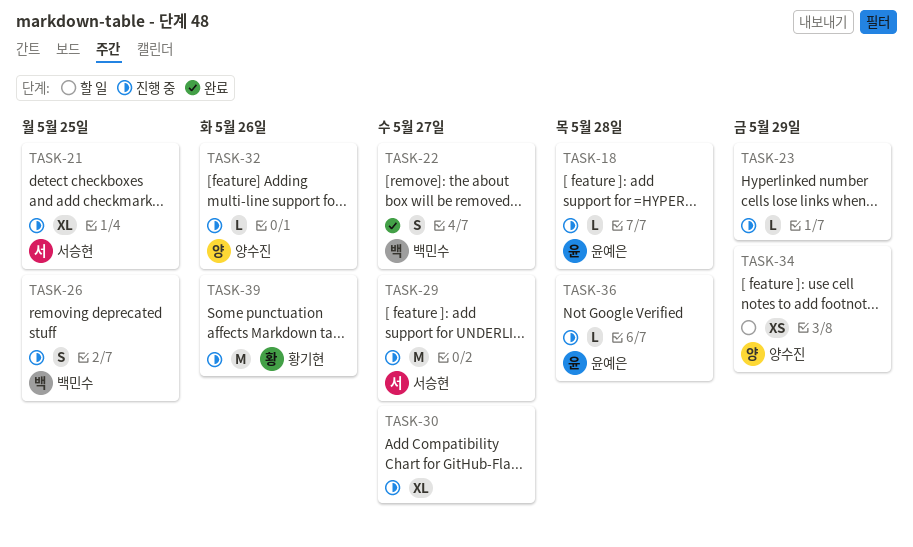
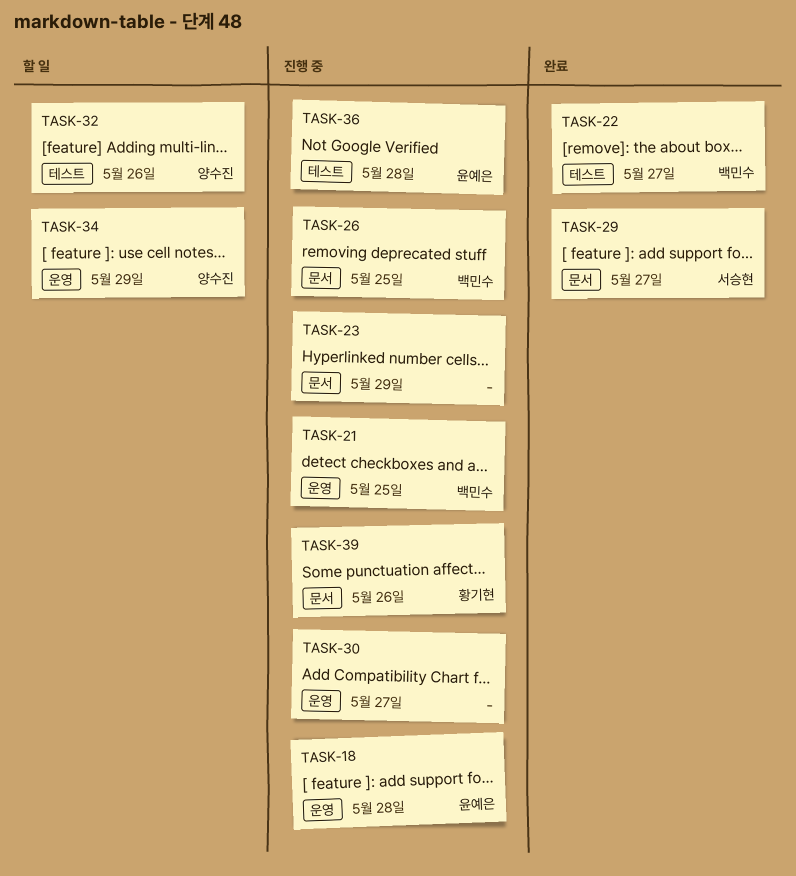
TASK-21, owner: 서승현 -> 백민수
TASK-29, status: 진행 중 -> 완료
TASK-32, status: 진행 중 -> 할 일

